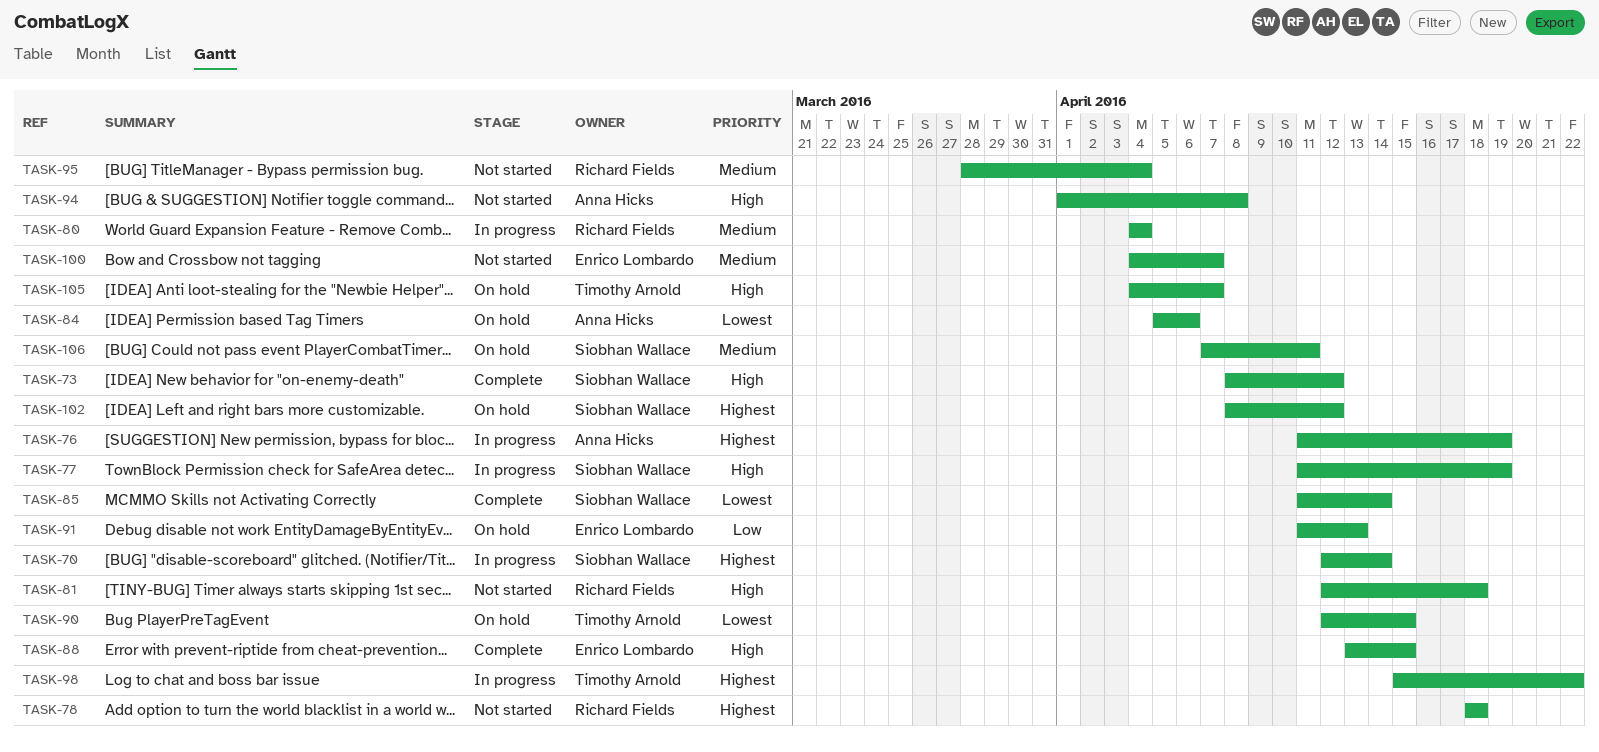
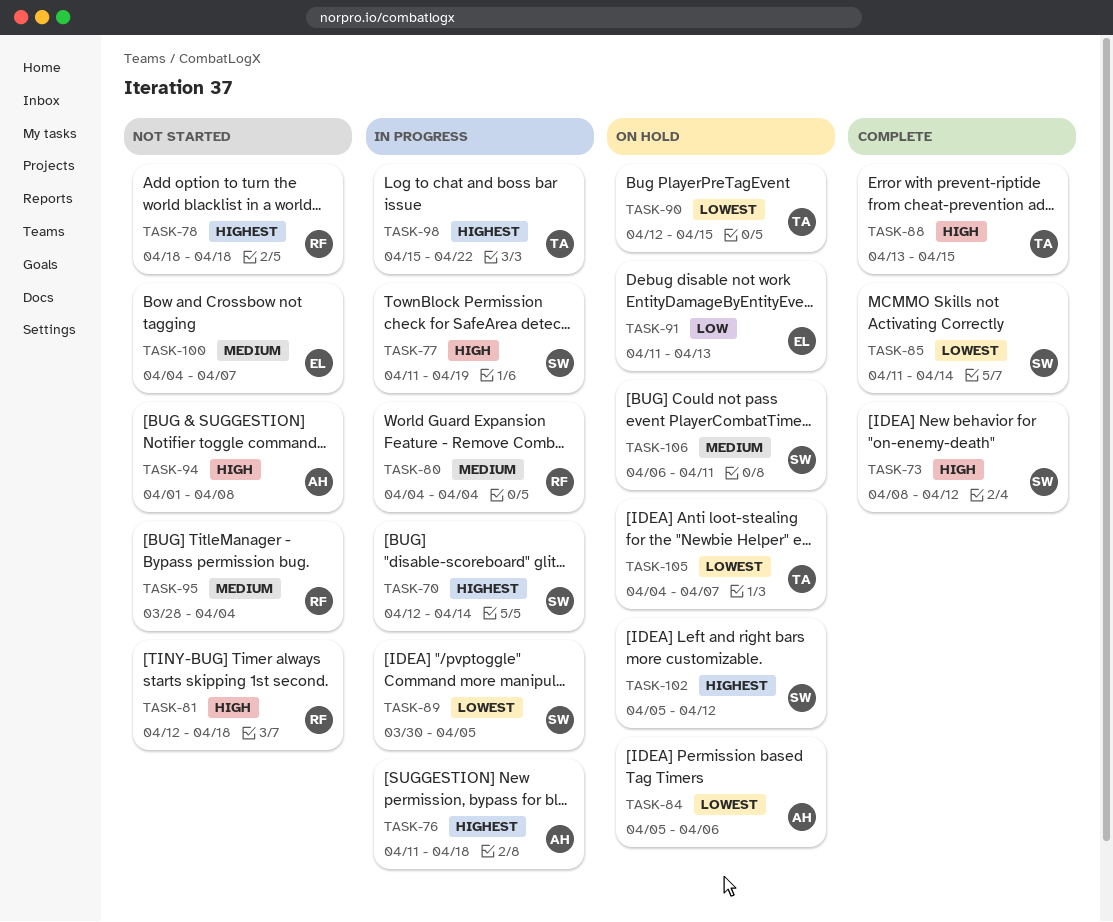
TASK-76, due: Apr 19 -> Apr 18
TASK-88, owner: Enrico Lombardo -> Timothy Arnold
TASK-89: none -> present
TASK-102, start: Apr 8 -> Apr 5
TASK-105, priority: High -> Lowest
TASK-106, start: Apr 7 -> Apr 6

